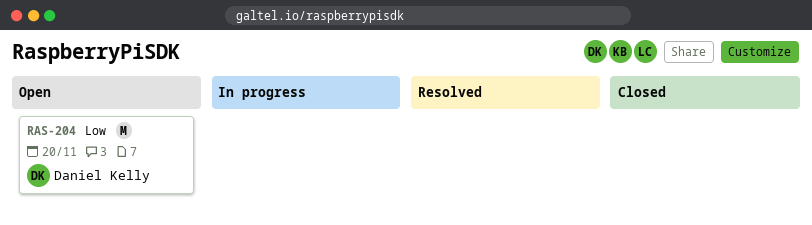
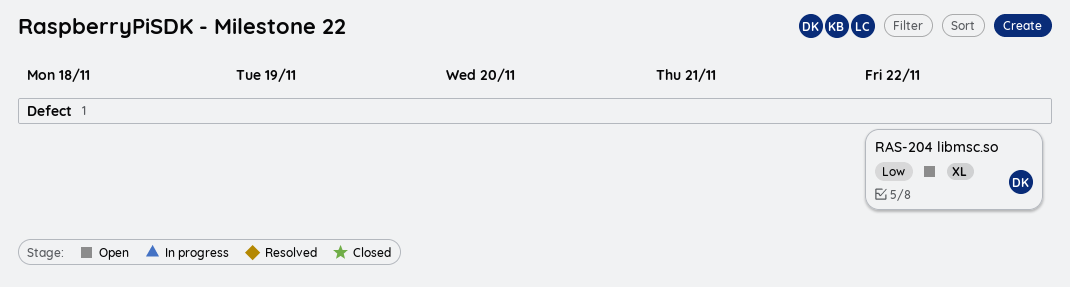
RAS-204, estimate: M -> XL
RAS-204, due: Nov 20 -> Nov 22

